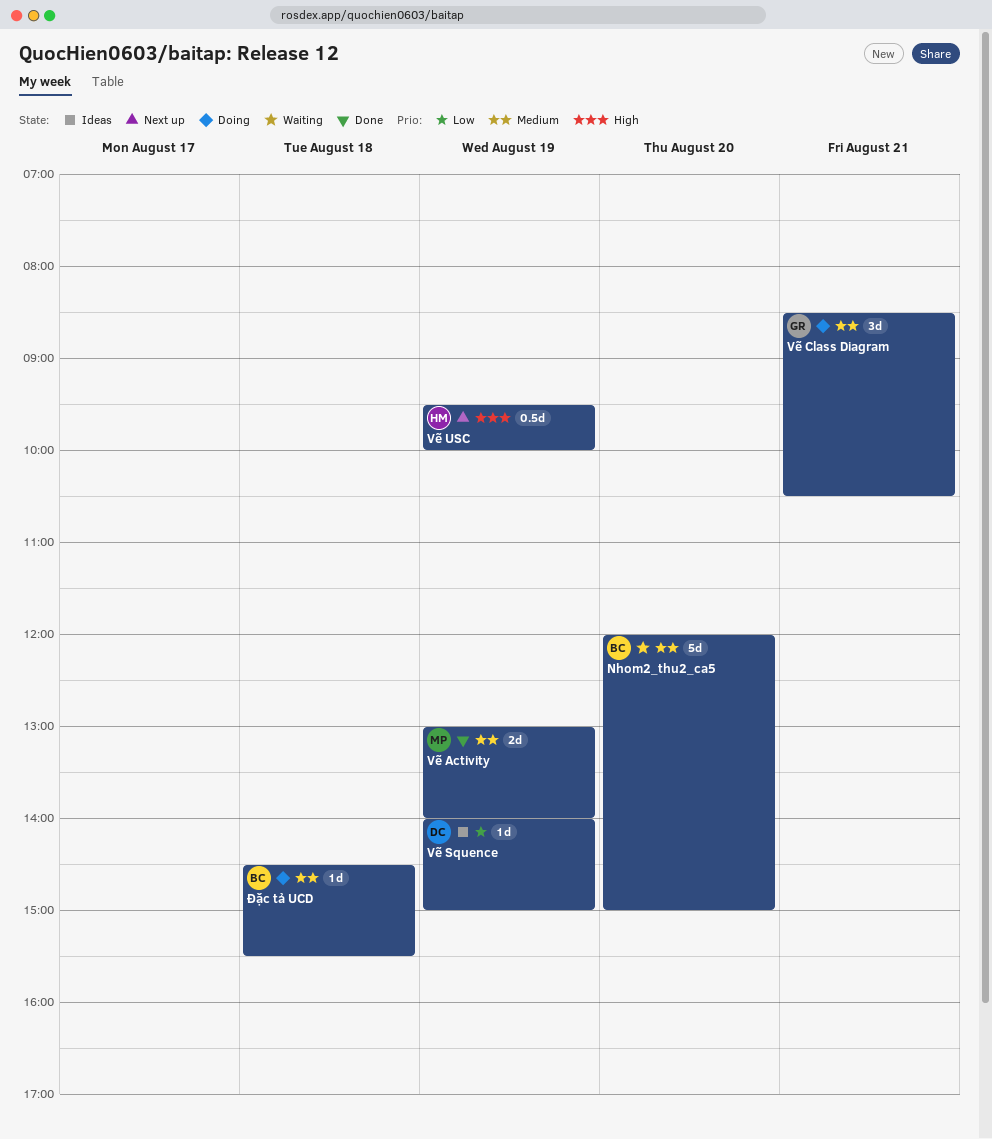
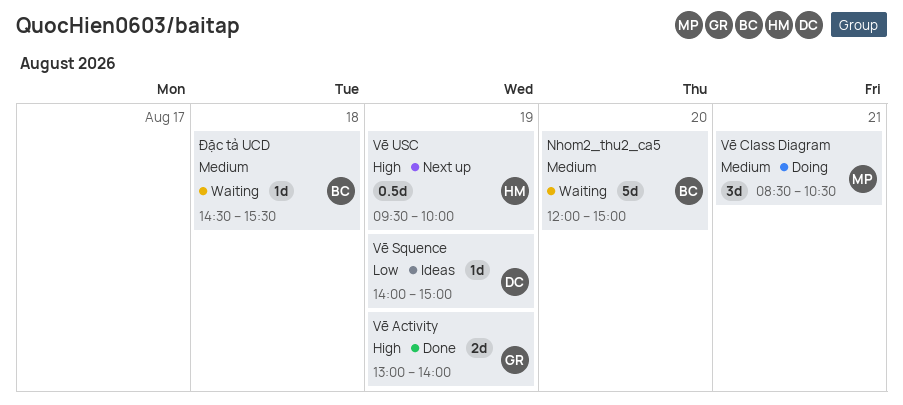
Vẽ Activity, owner: MP -> GR
Vẽ Activity, priority: Medium -> High
Vẽ Class Diagram, owner: GR -> MP
Đặc tả UCD, status: Doing -> Waiting

